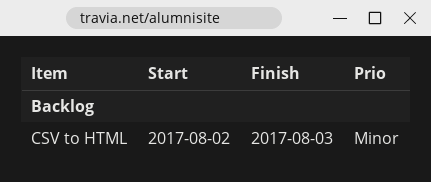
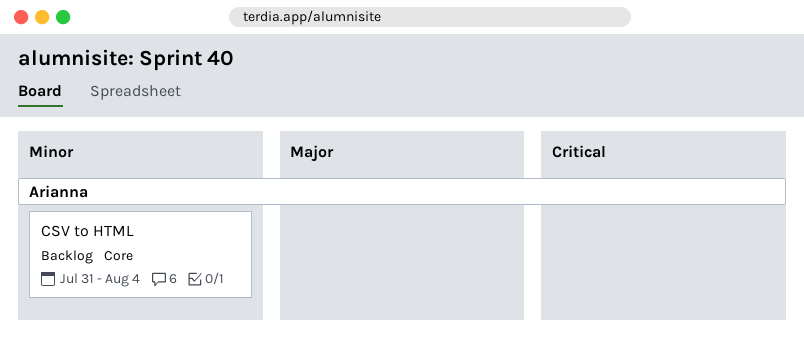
CSV to HTML, start: Aug 2 -> Jul 31
CSV to HTML, due: Aug 3 -> Aug 4

